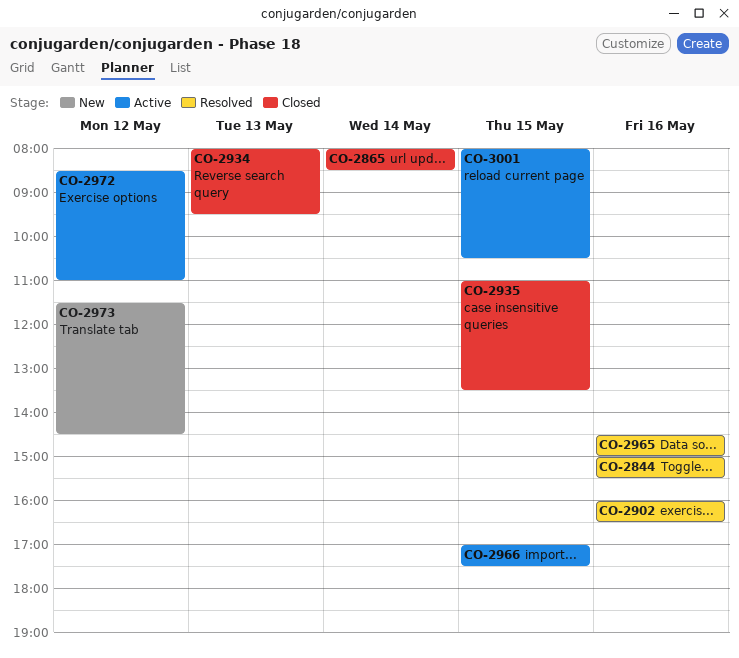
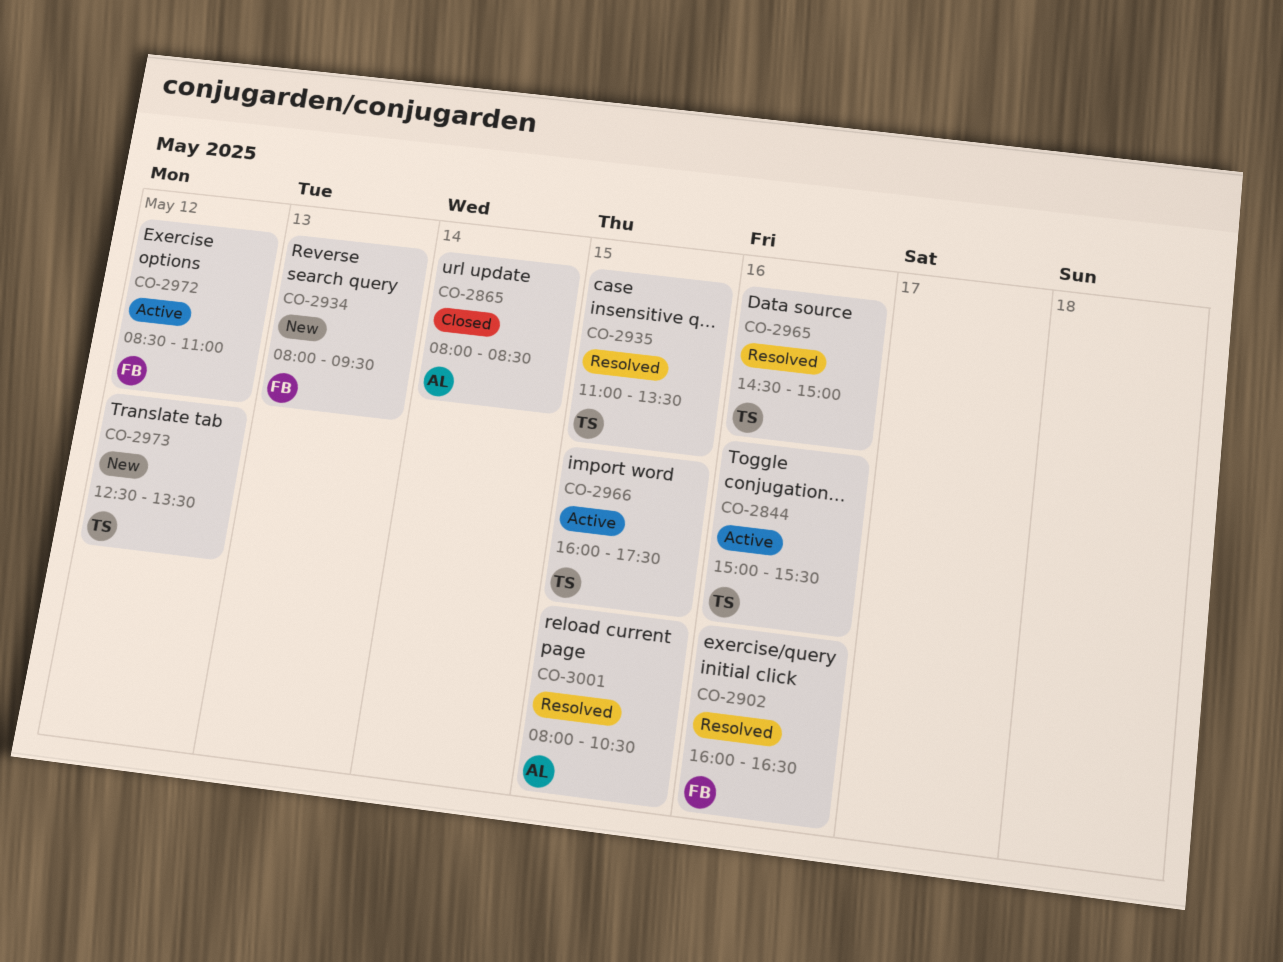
CO-2844, status: Resolved -> Active
CO-2934, status: Closed -> New
CO-2935, status: Closed -> Resolved
CO-2966, begins: 17:00 -> 16:00
CO-2973, begins: 11:30 -> 12:30
CO-2973, ends: 14:30 -> 13:30
CO-3001, status: Active -> Resolved

